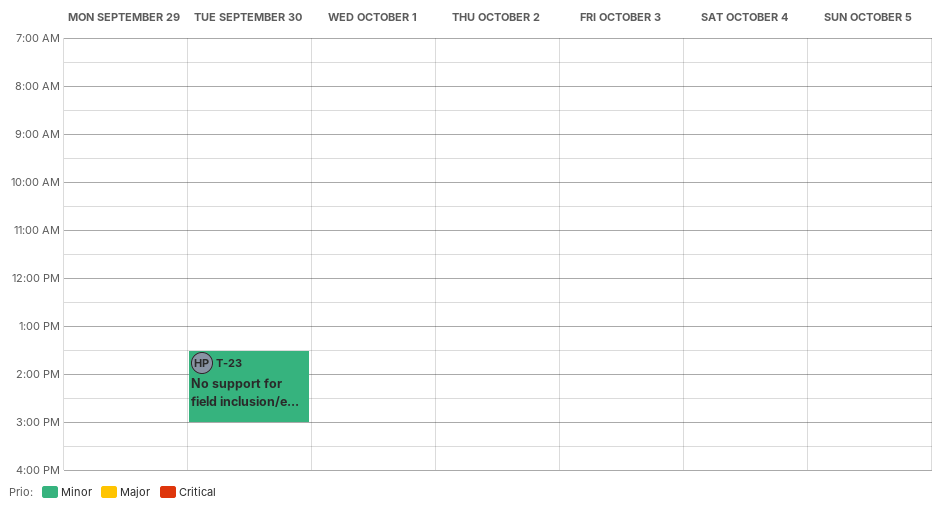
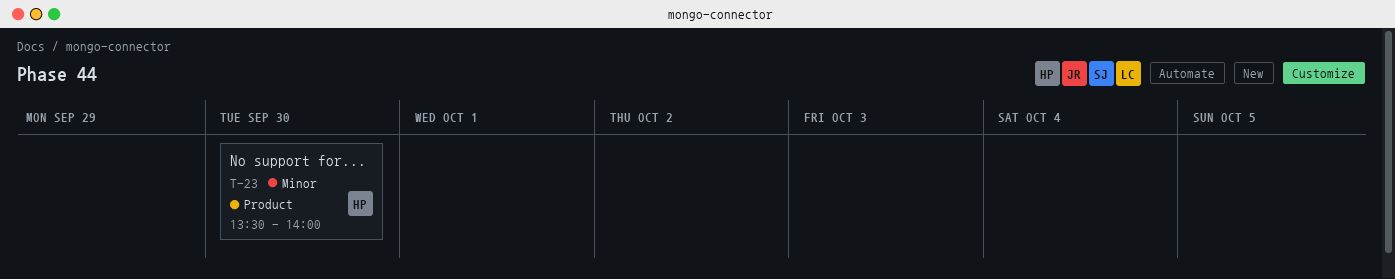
T-23, ends: 15:00 -> 14:00

